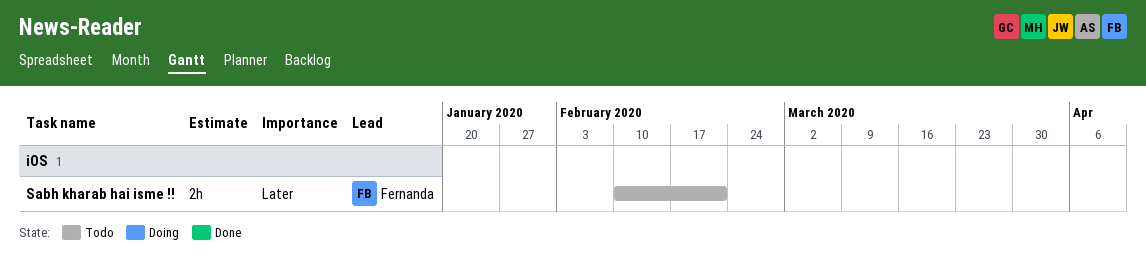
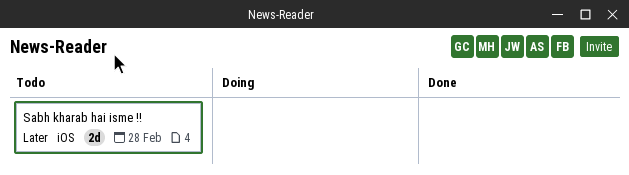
Sabh kharab hai isme !!, estimate: 2h -> 2d
Sabh kharab hai isme !!, due: Feb 21 -> Feb 28

